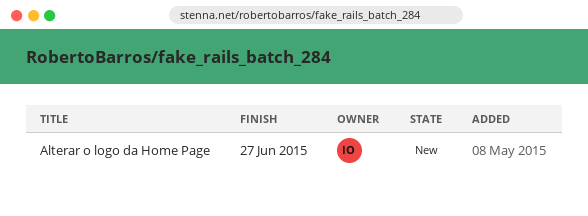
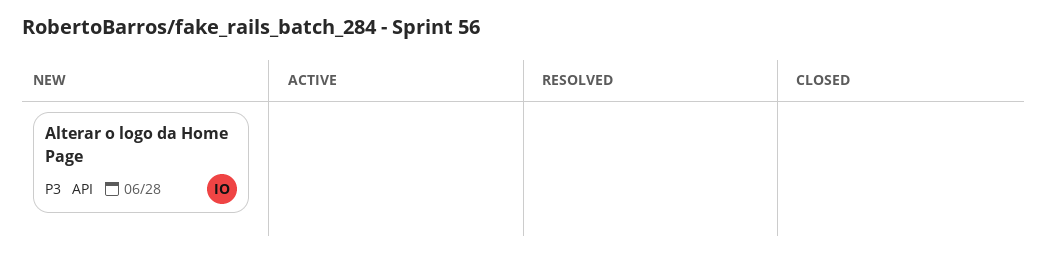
Alterar o logo da Home Page, due: Jun 27 -> Jun 28

